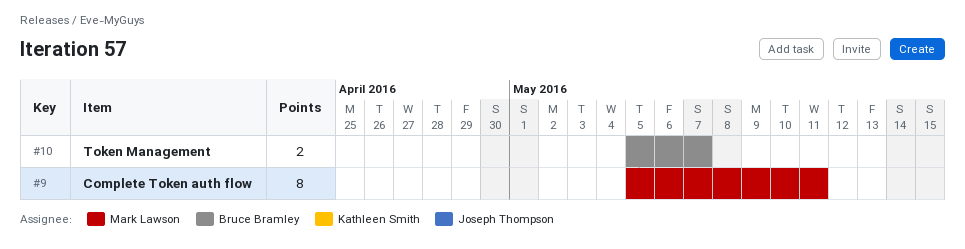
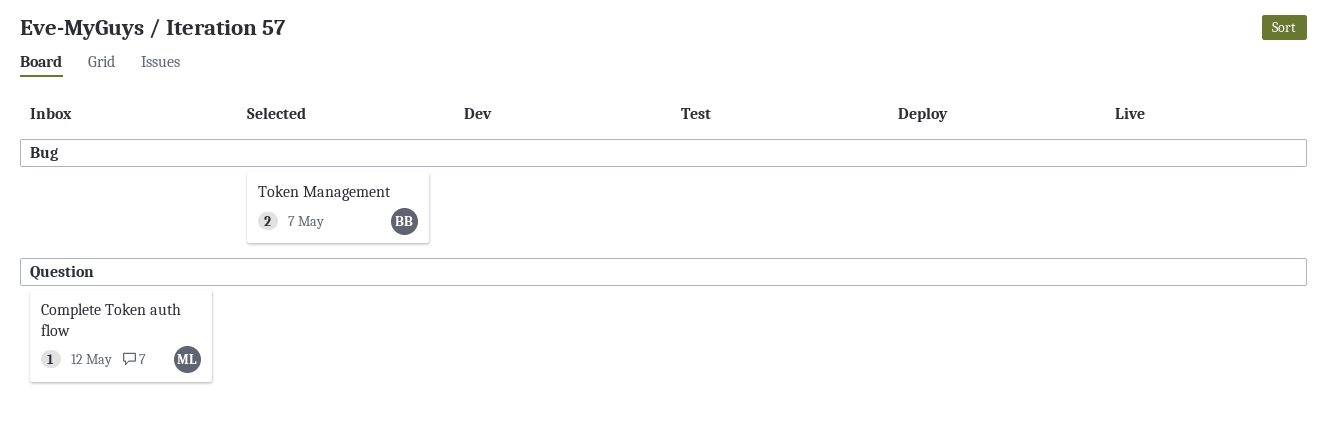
Complete Token auth flow, estimate: 8 -> 1
Complete Token auth flow, due: May 11 -> May 12

